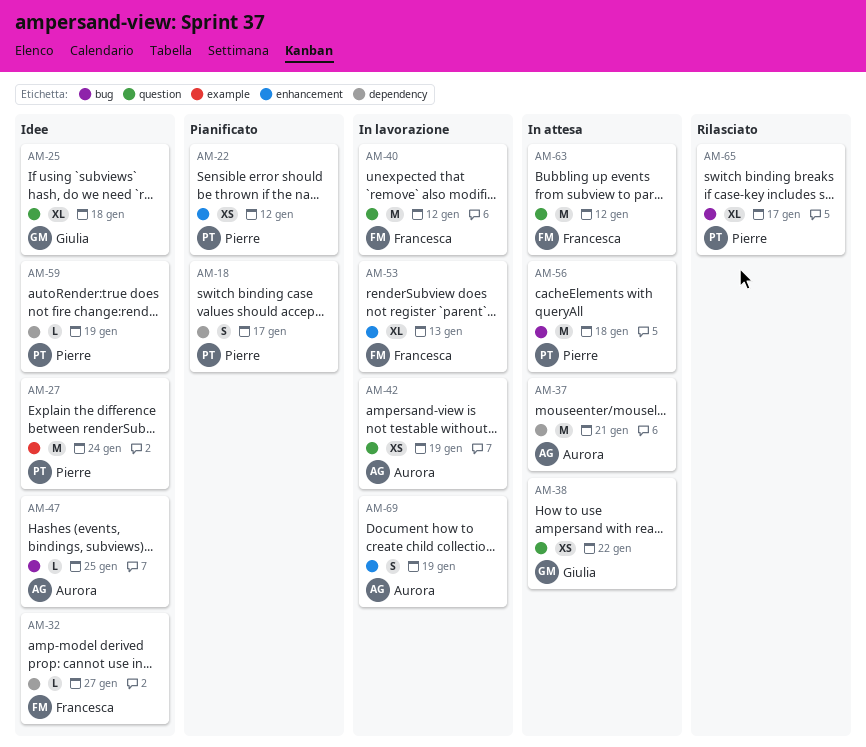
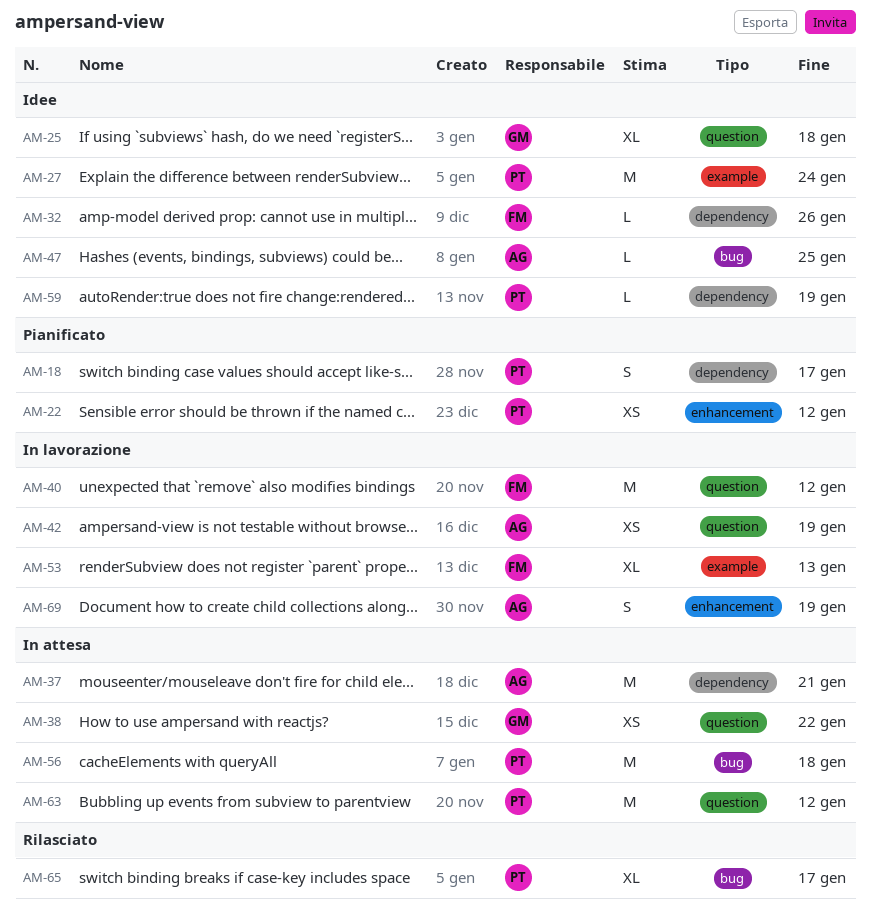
AM-32, due: Jan 27 -> Jan 26
AM-53, label: enhancement -> example
AM-63, owner: Francesca -> Pierre

